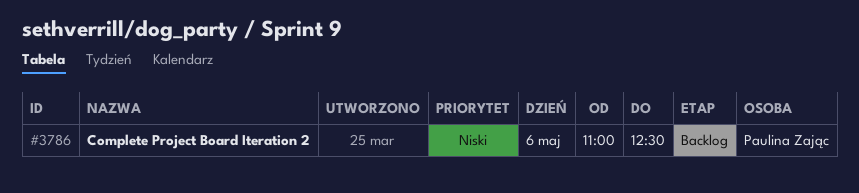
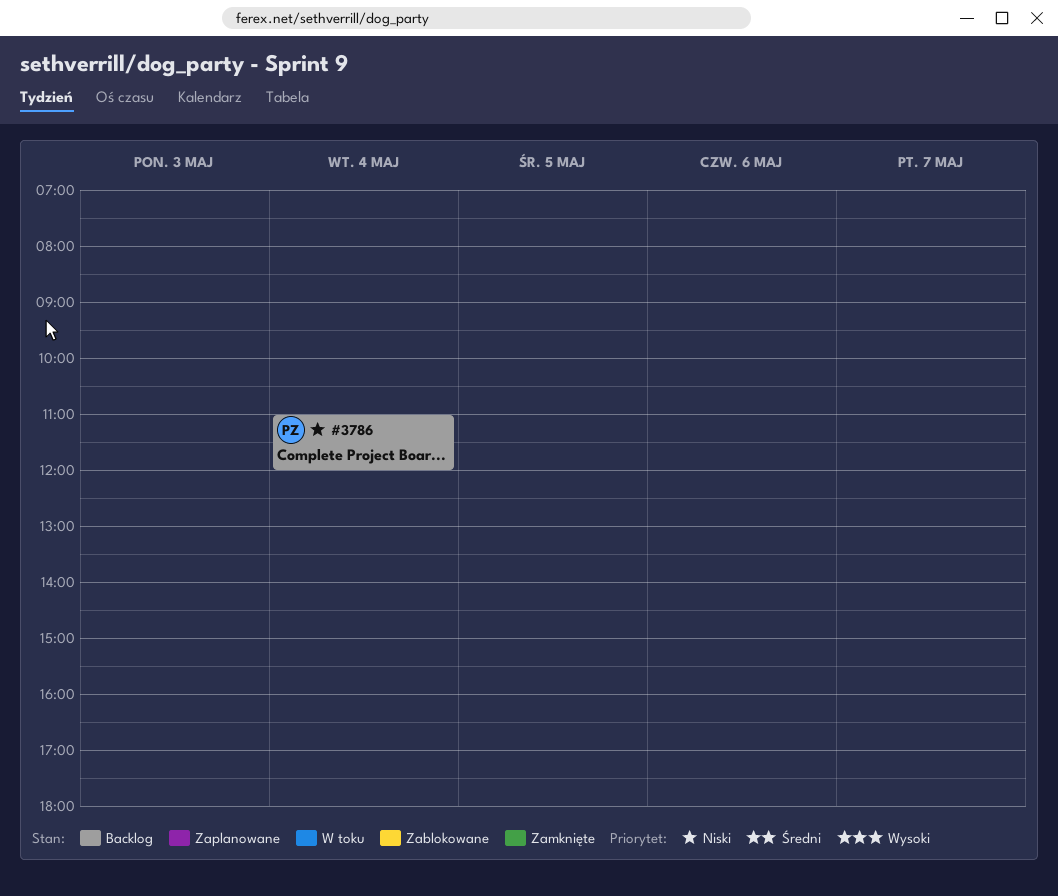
#3786, day: May 6 -> May 4
#3786, ends: 12:30 -> 12:00

